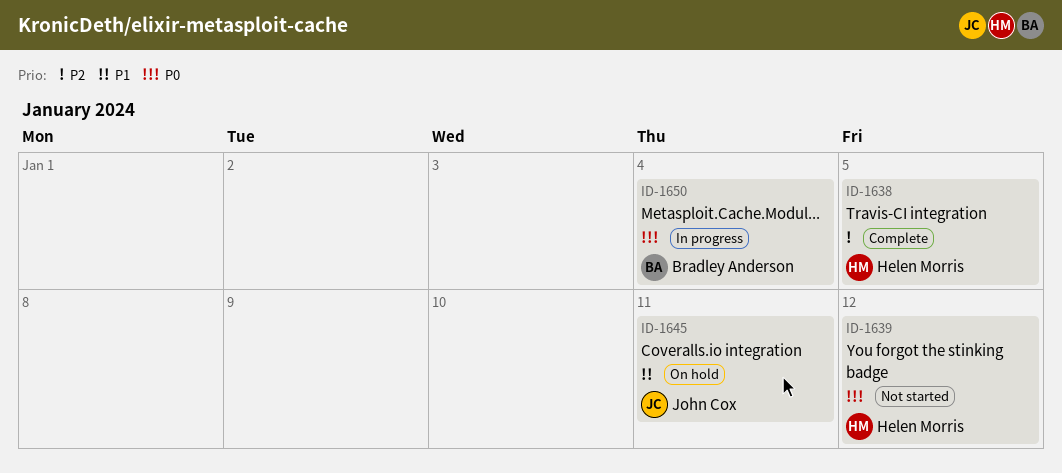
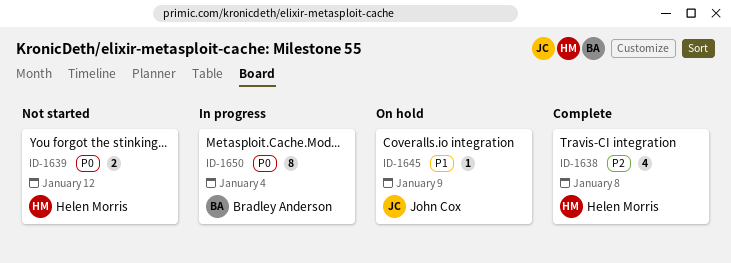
ID-1638, due: Jan 5 -> Jan 8
ID-1645, due: Jan 11 -> Jan 9

